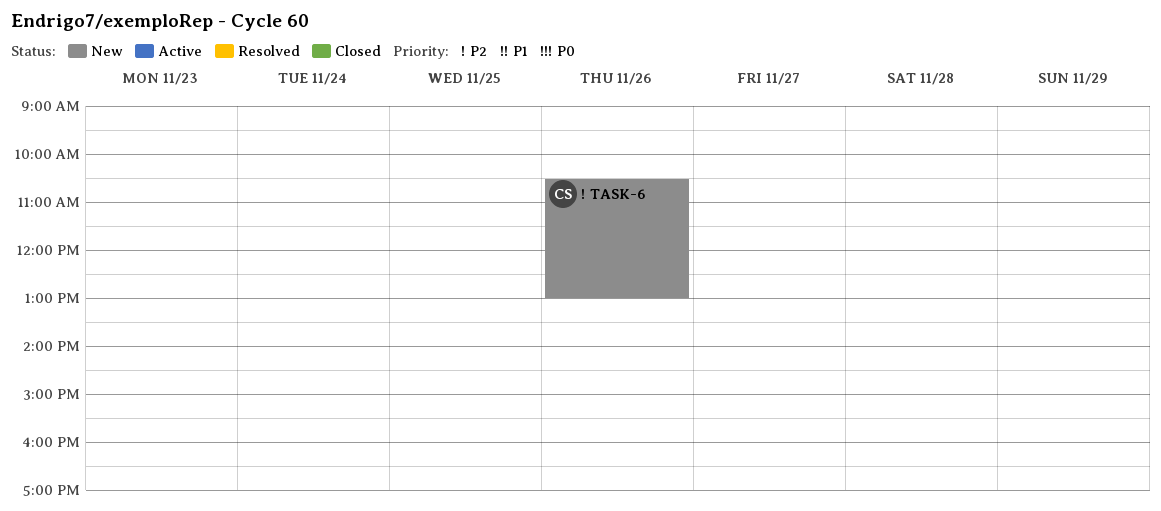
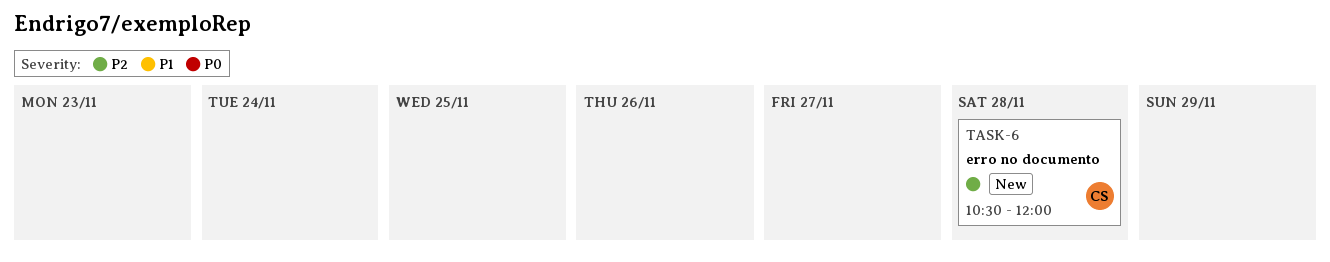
TASK-6, day: Nov 26 -> Nov 28
TASK-6, ends: 13:00 -> 12:00

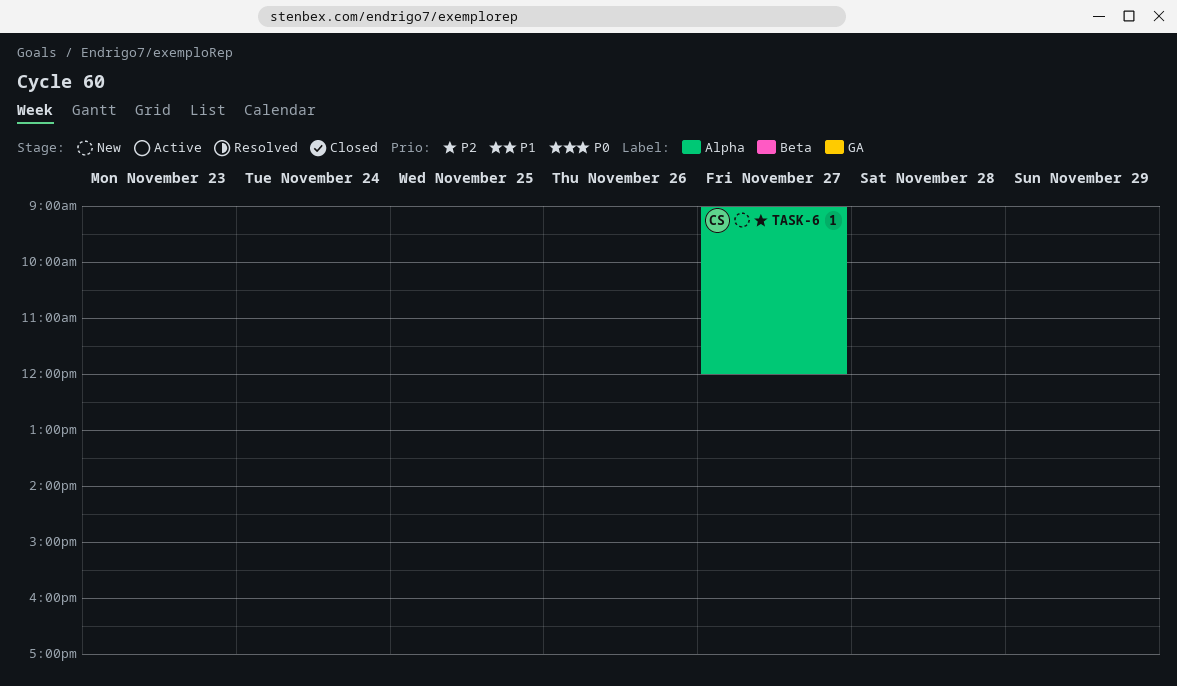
TASK-6, day: Nov 28 -> Nov 27
TASK-6, begins: 10:30 -> 09:00

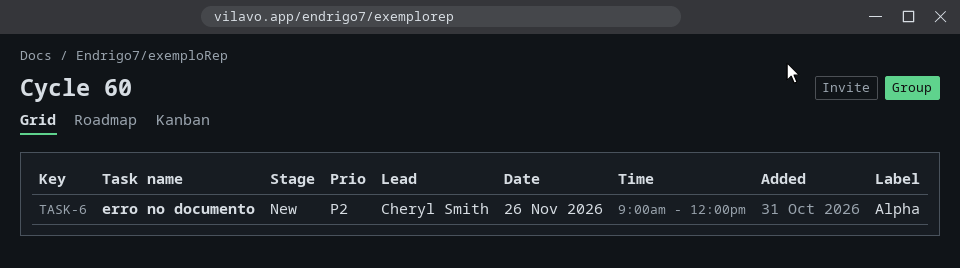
TASK-6, day: Nov 27 -> Nov 26

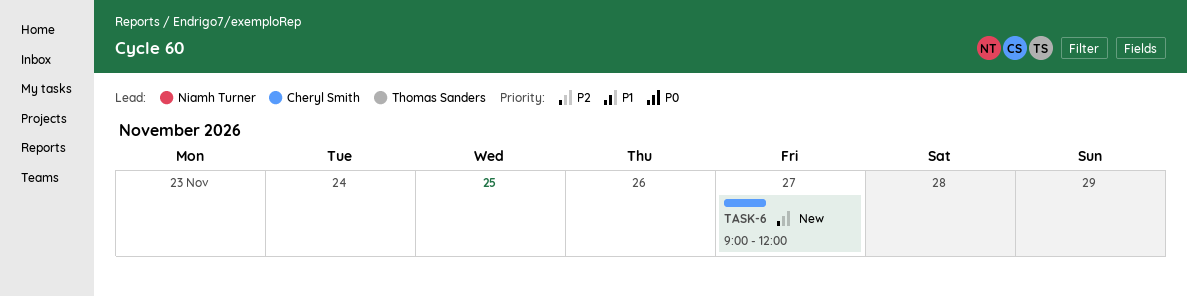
TASK-6, day: Nov 26 -> Nov 27

